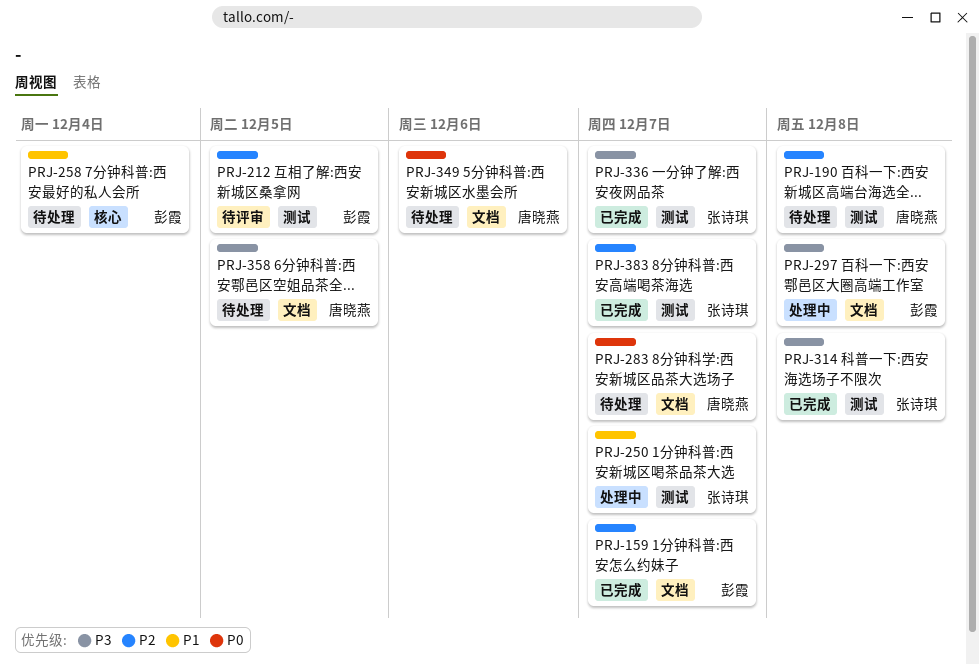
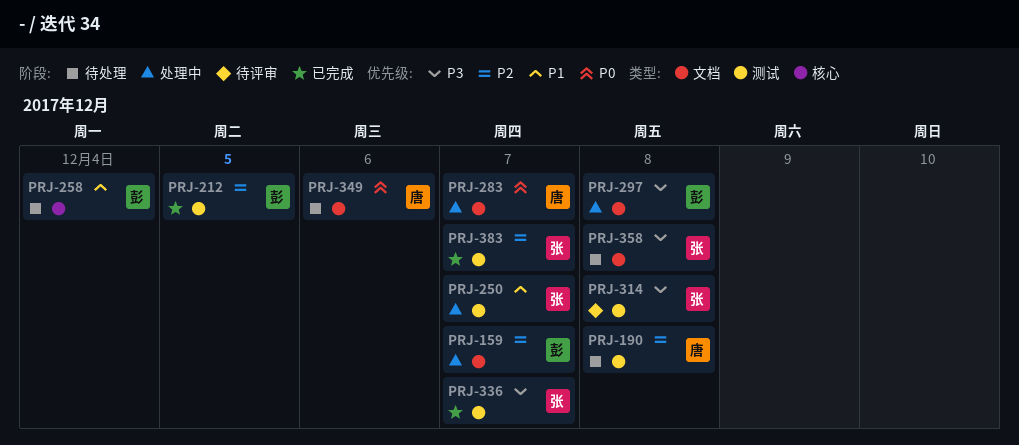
PRJ-159, status: 已完成 -> 处理中
PRJ-212, status: 待评审 -> 已完成
PRJ-283, status: 待处理 -> 处理中
PRJ-314, status: 已完成 -> 待评审
PRJ-358, owner: 唐晓燕 -> 张诗琪
PRJ-358, due: Dec 5 -> Dec 8

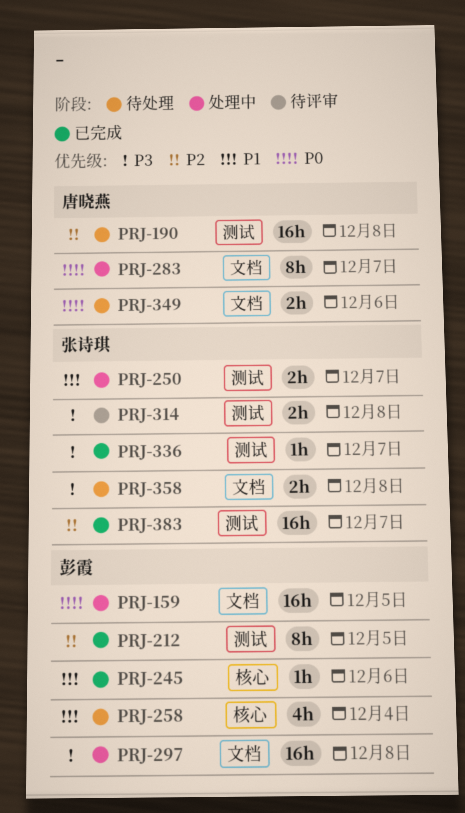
PRJ-159, priority: P2 -> P0
PRJ-159, due: Dec 7 -> Dec 5
PRJ-245: none -> present

